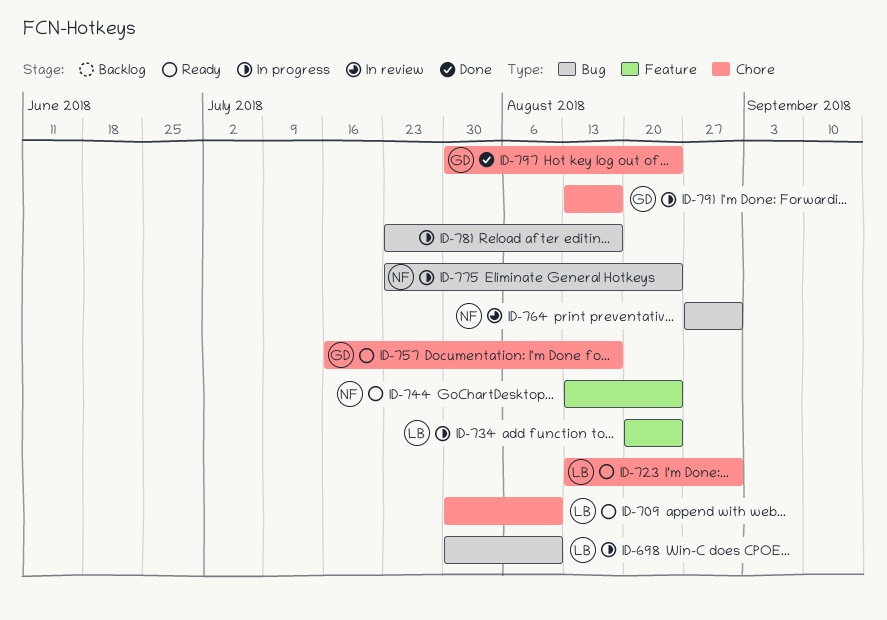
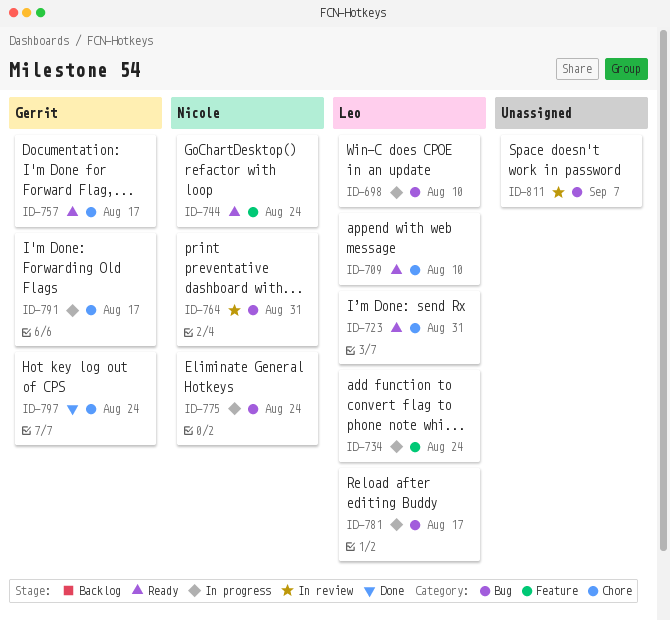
ID-781, owner: none -> Leo
ID-811: none -> present

